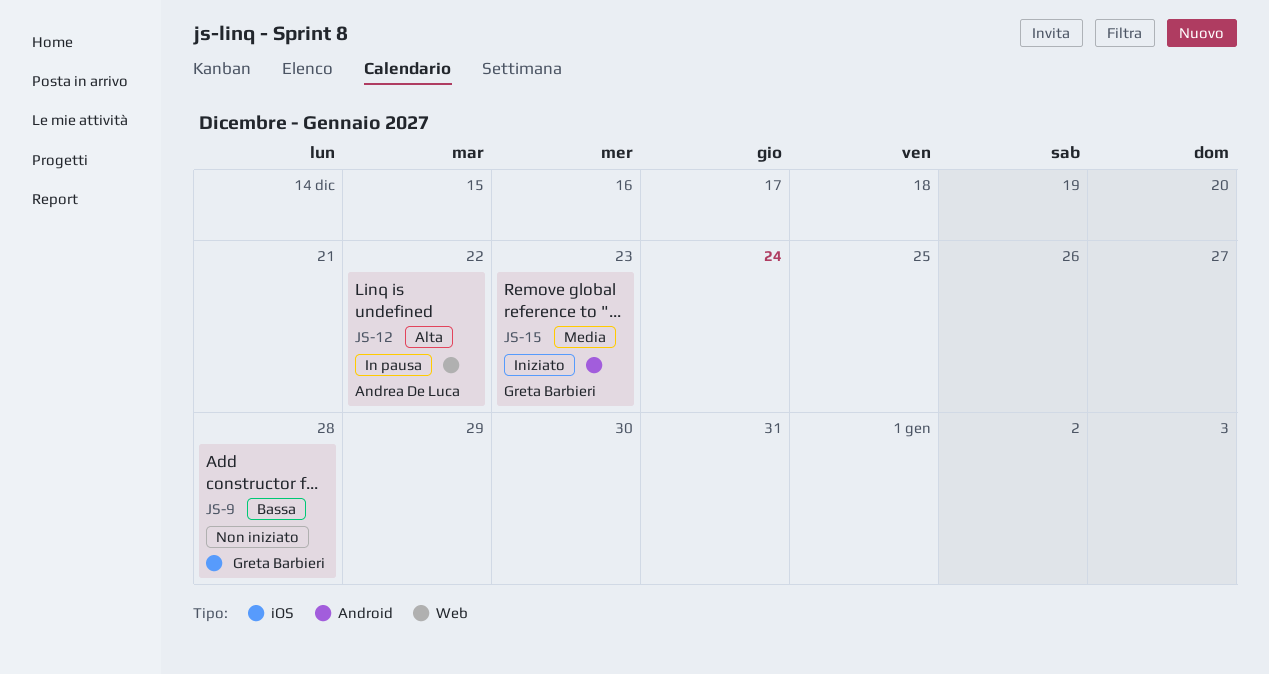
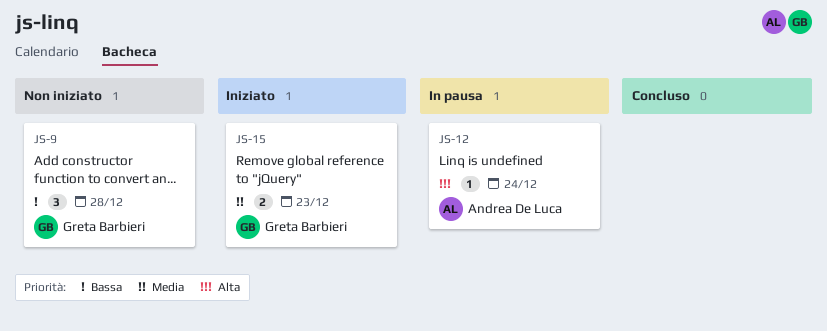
JS-12, due: Dec 22 -> Dec 24

